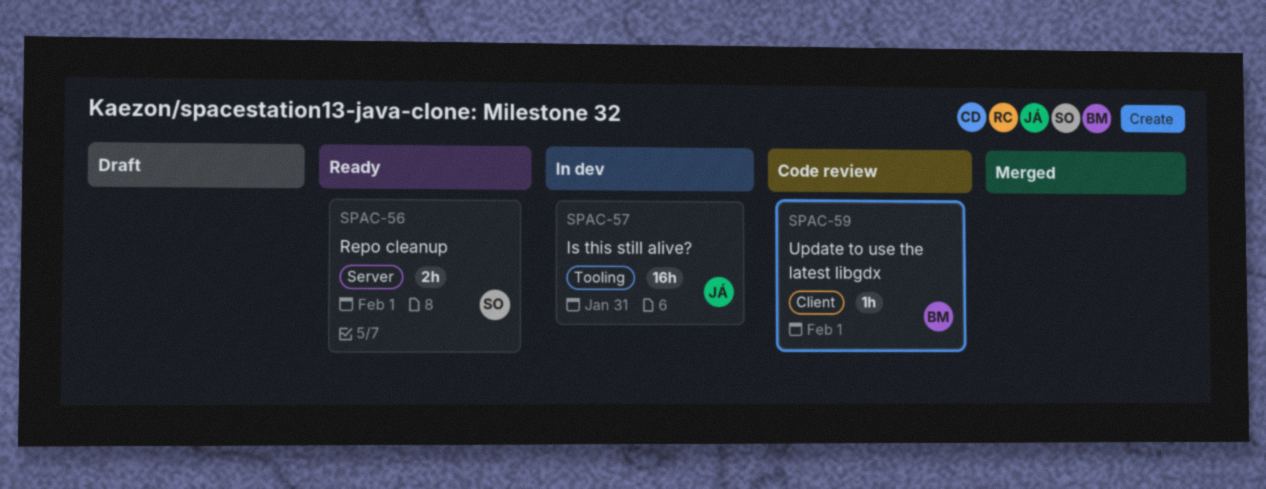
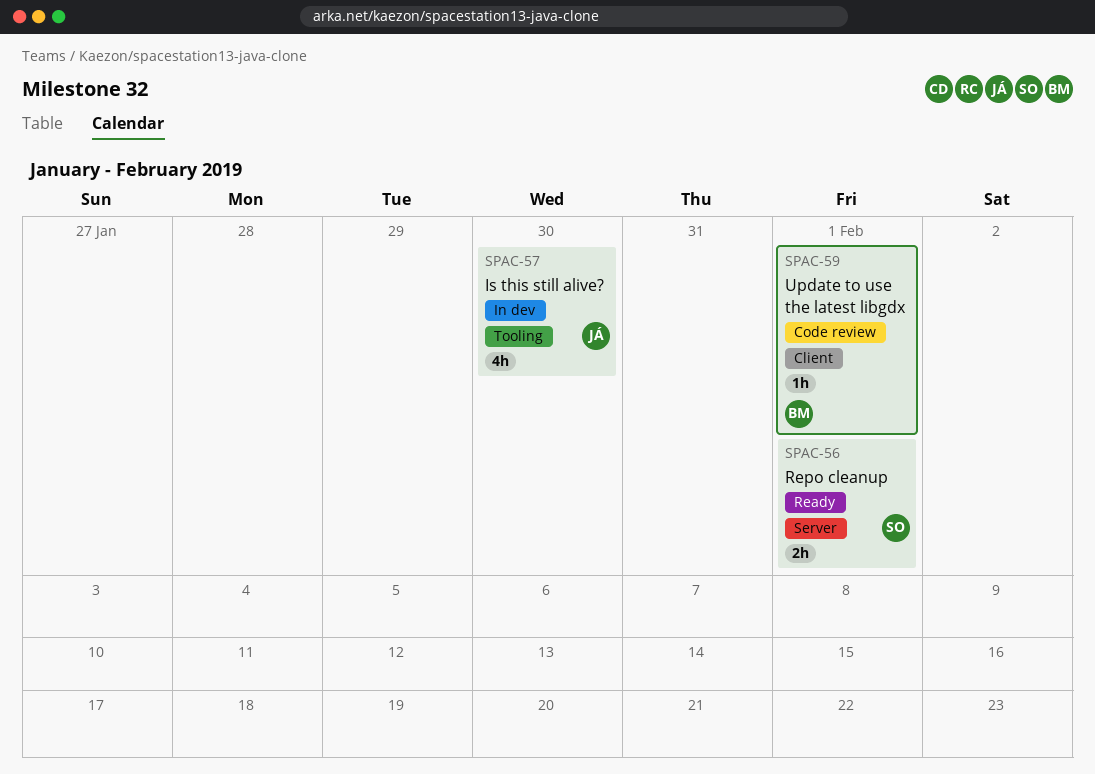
SPAC-57, estimate: 16h -> 4h
SPAC-57, due: Jan 31 -> Jan 30

